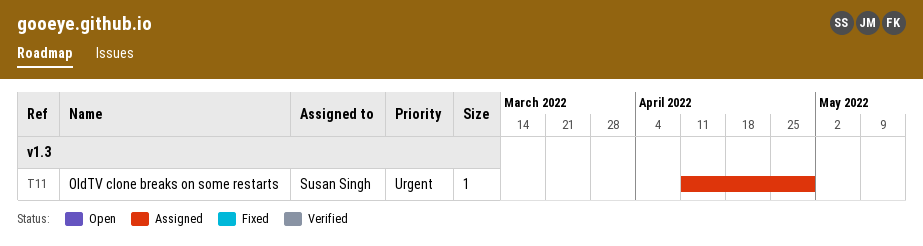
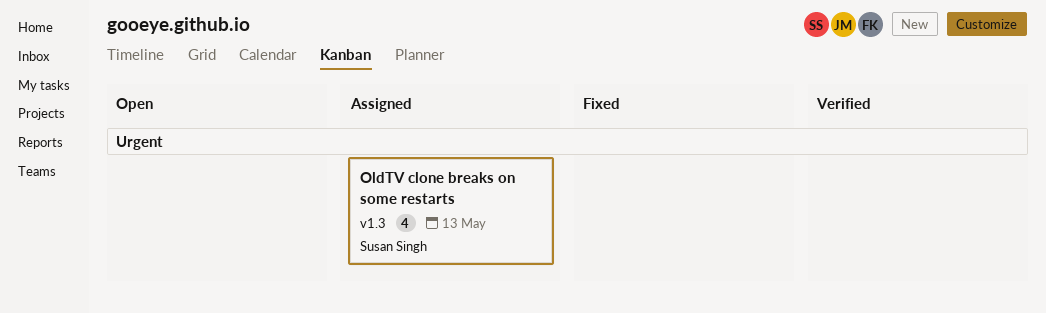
OldTV clone breaks on some restarts, estimate: 1 -> 4
OldTV clone breaks on some restarts, due: Apr 29 -> May 13

